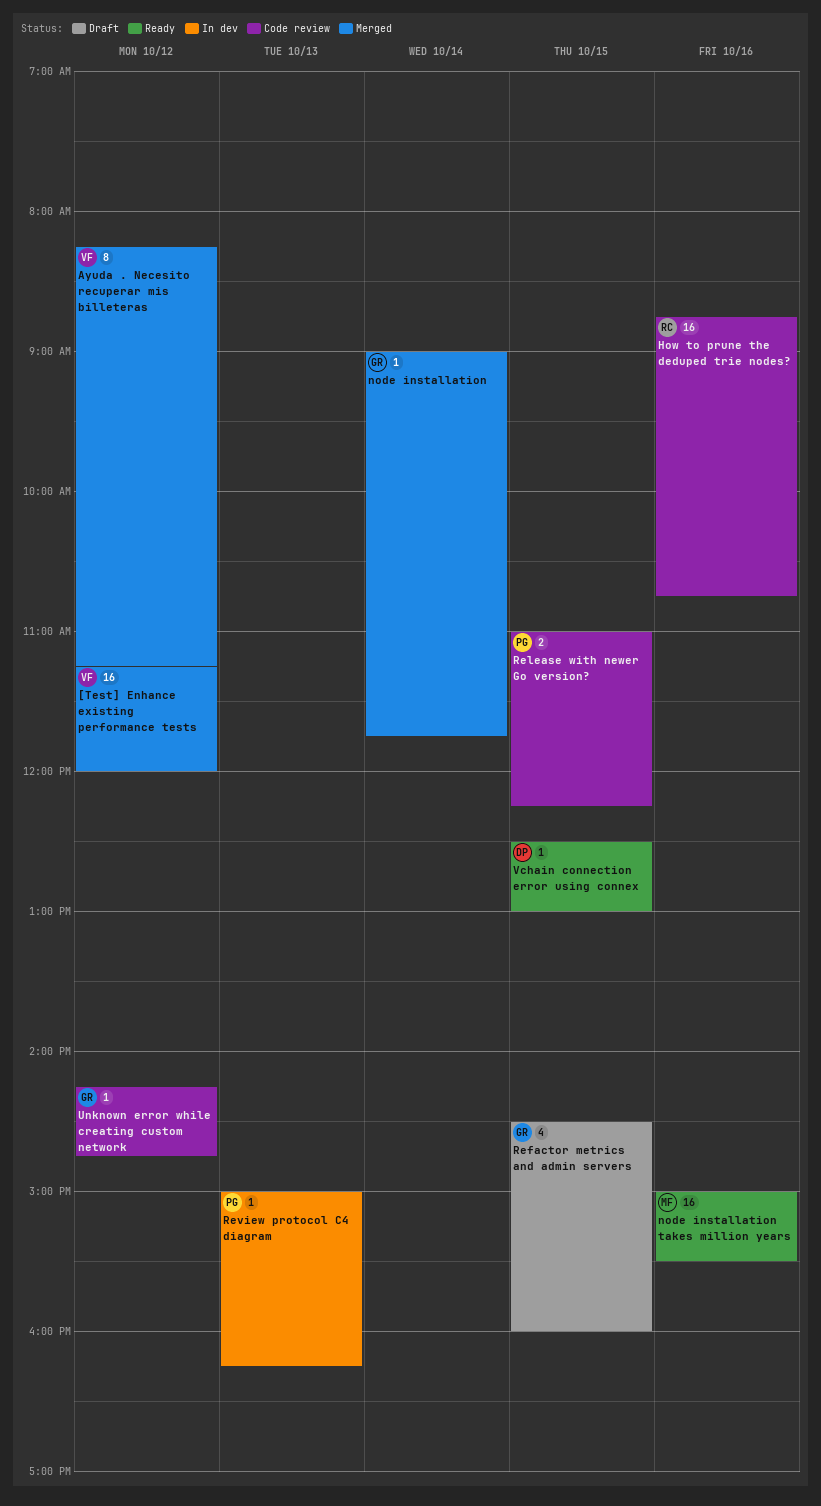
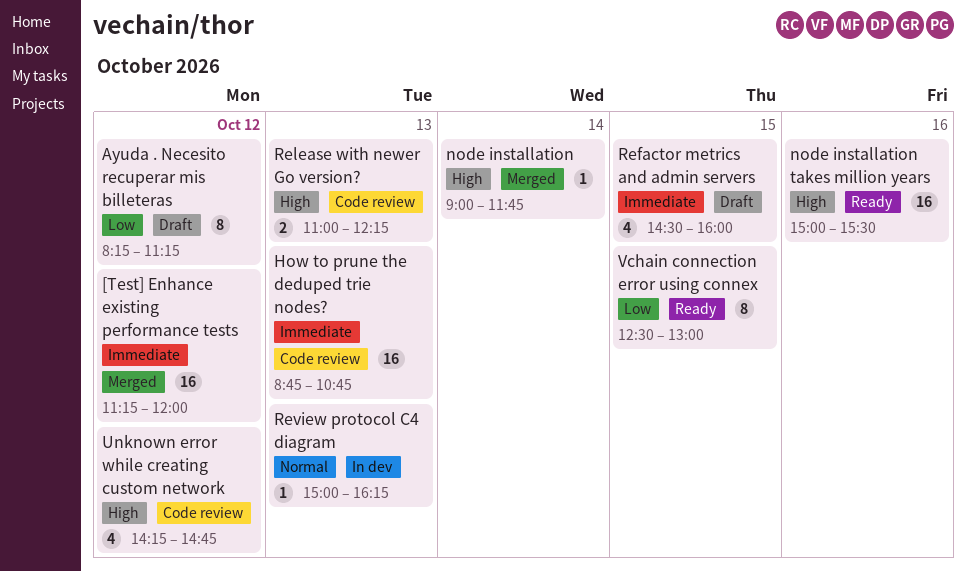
Ayuda . Necesito recuperar mis billeteras, status: Merged -> Draft
How to prune the deduped trie nodes?, day: Oct 16 -> Oct 13
Release with newer Go version?, day: Oct 15 -> Oct 13
Unknown error while creating custom network, estimate: 1 -> 4
Vchain connection error using connex, estimate: 1 -> 8

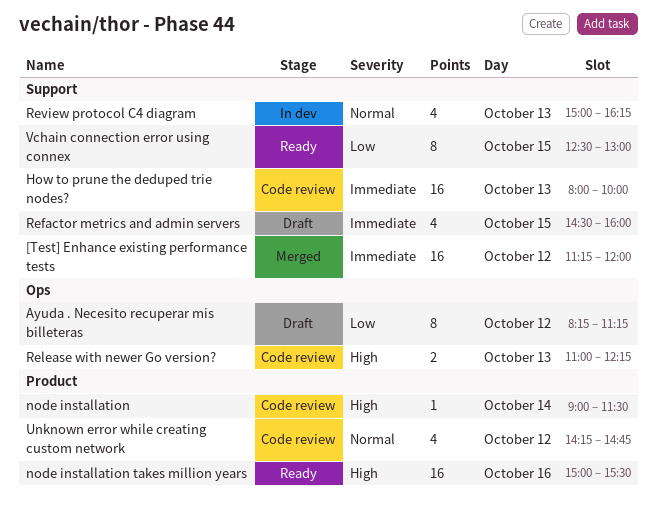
How to prune the deduped trie nodes?, begins: 08:45 -> 08:00
How to prune the deduped trie nodes?, ends: 10:45 -> 10:00
node installation, status: Merged -> Code review
node installation, ends: 11:45 -> 11:30
Review protocol C4 diagram, estimate: 1 -> 4
Unknown error while creating custom network, priority: High -> Normal

